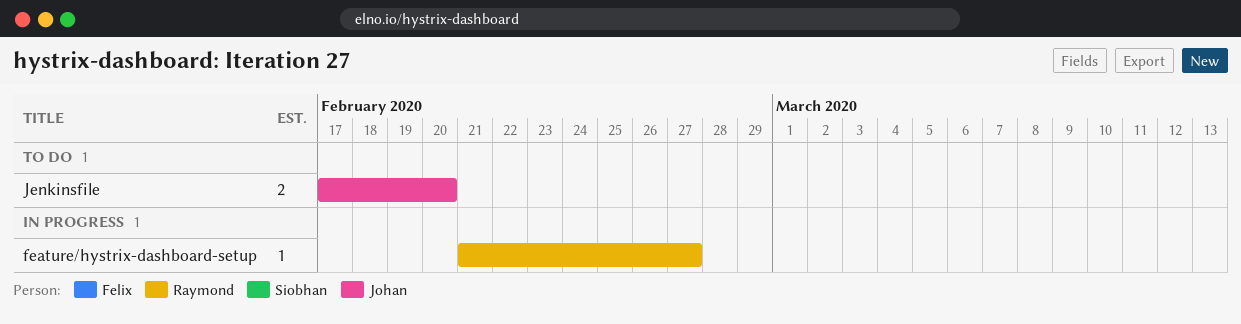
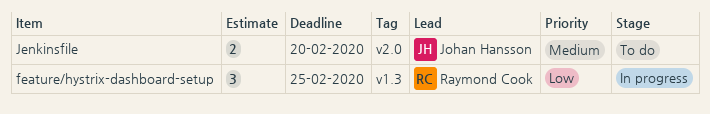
feature/hystrix-dashboard-setup, estimate: 1 -> 3
feature/hystrix-dashboard-setup, due: Feb 27 -> Feb 25

